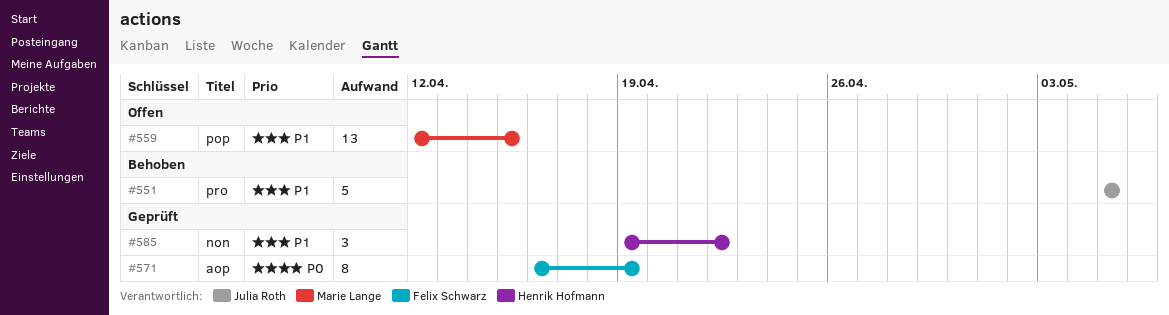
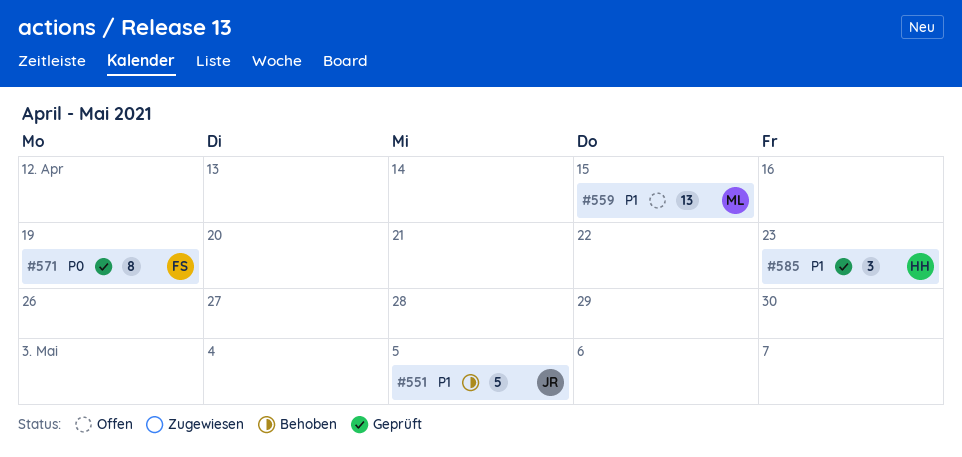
#585, due: Apr 22 -> Apr 23

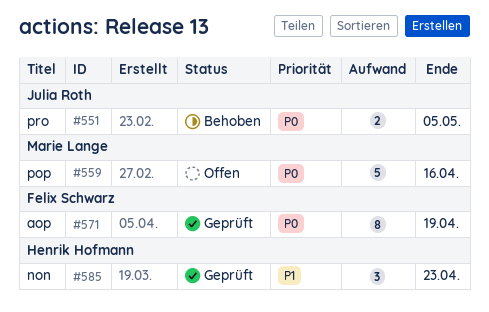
#551, priority: P1 -> P0
#551, estimate: 5 -> 2
#559, priority: P1 -> P0
#559, estimate: 13 -> 5
#559, due: Apr 15 -> Apr 16

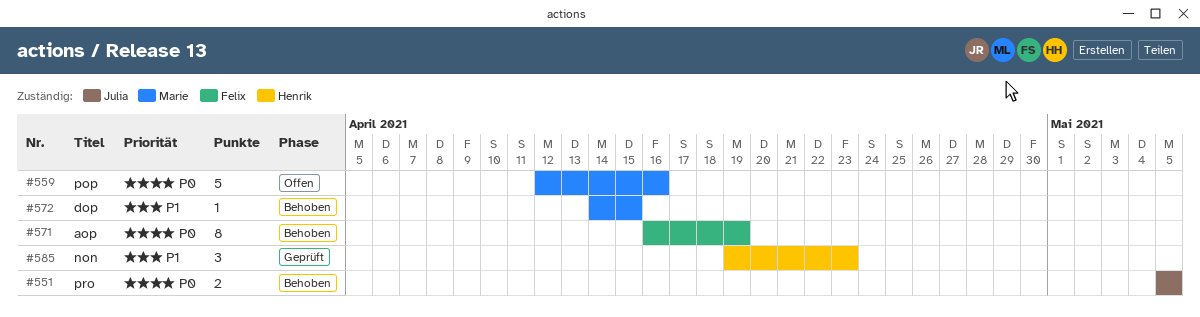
#571, status: Geprüft -> Behoben
#572: none -> present

